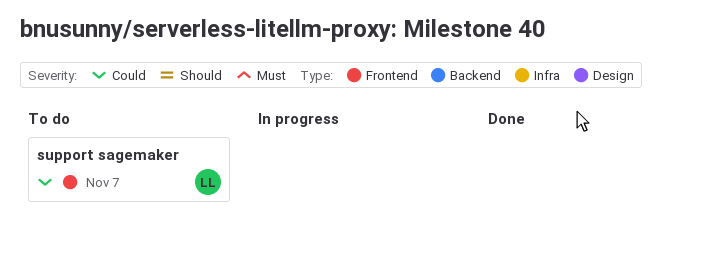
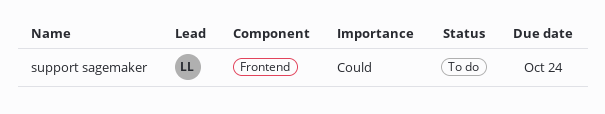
support sagemaker, due: Nov 7 -> Oct 24

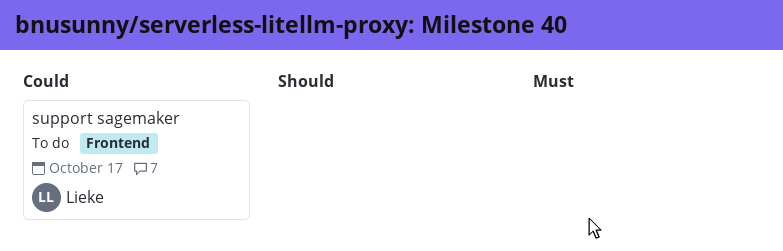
support sagemaker, due: Oct 24 -> Oct 17

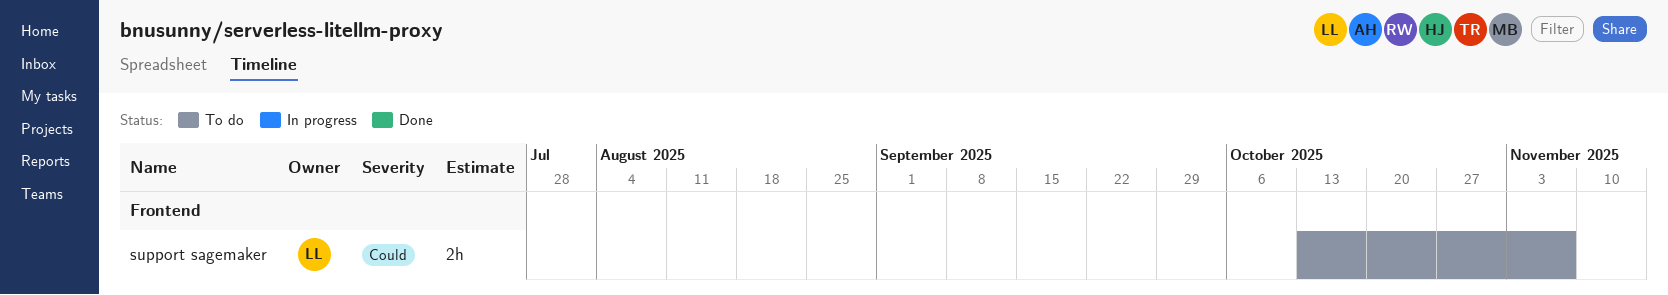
support sagemaker, due: Oct 17 -> Nov 7

